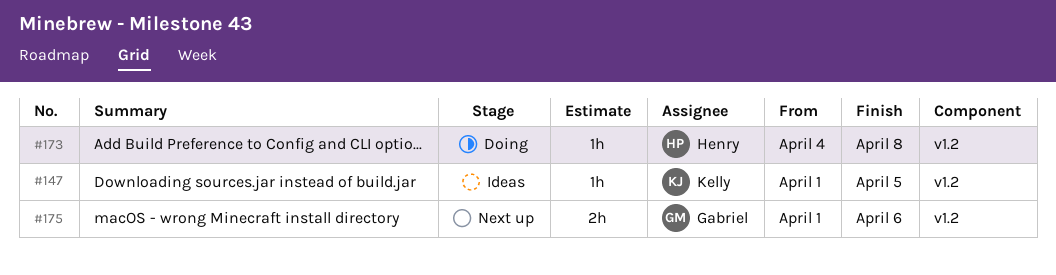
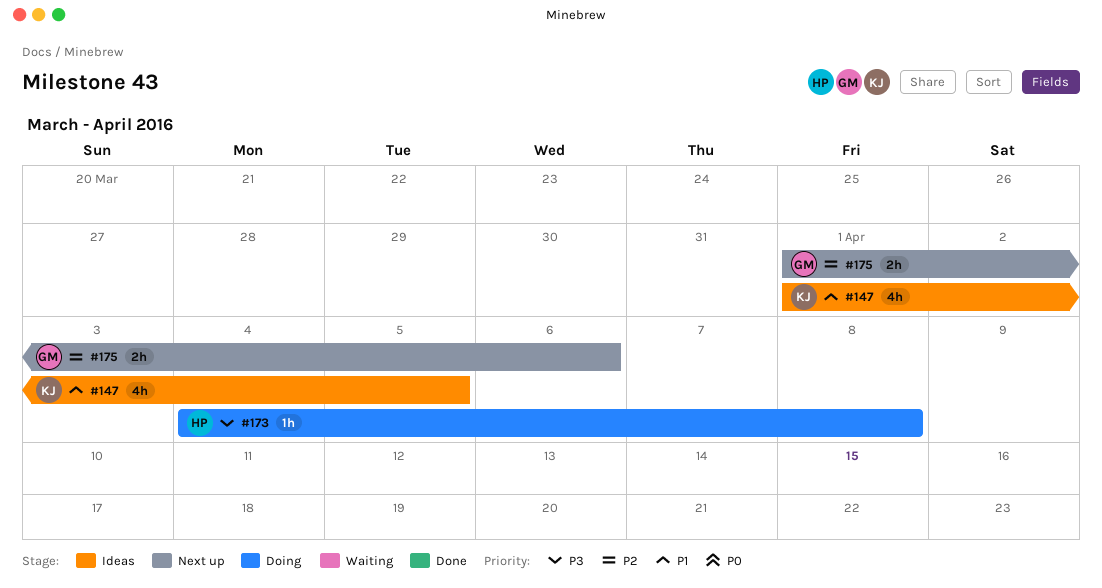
#147, estimate: 1h -> 4h

